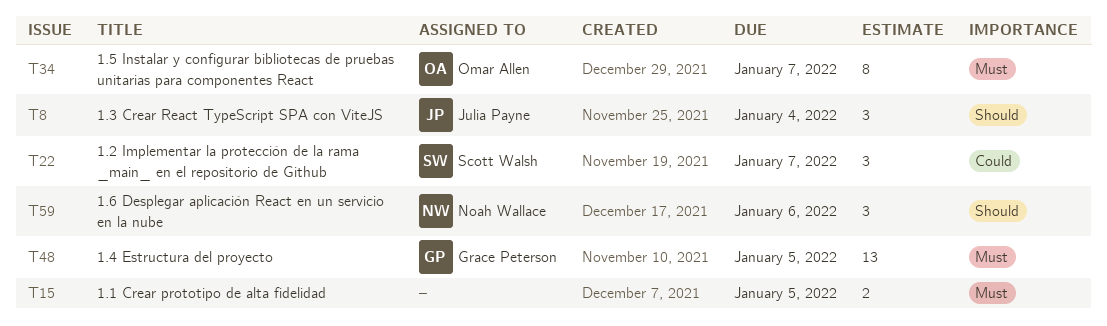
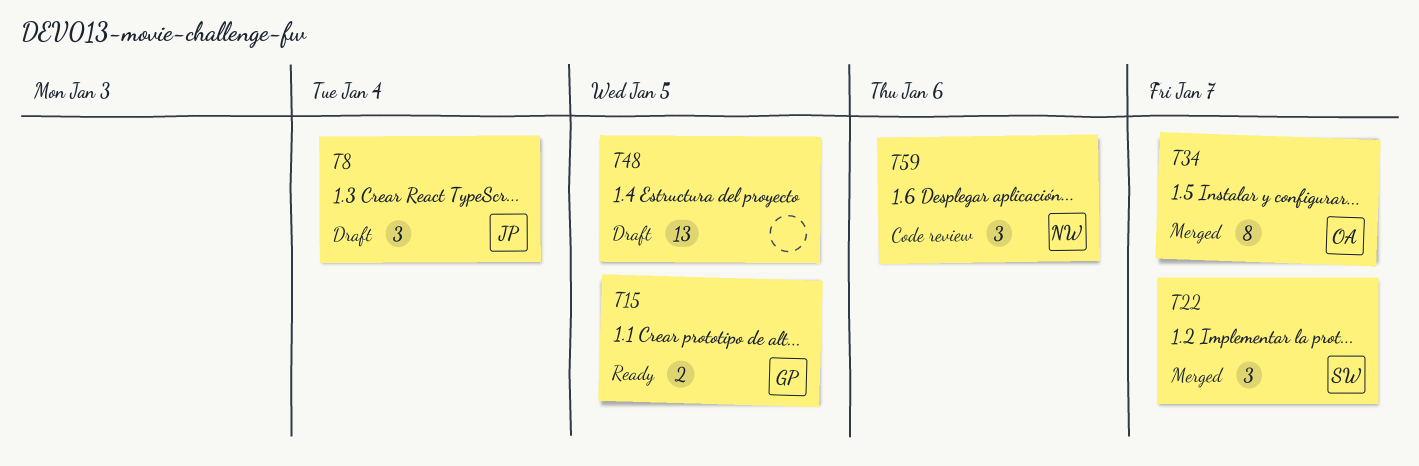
T15, owner: none -> Grace Peterson
T48, owner: Grace Peterson -> none

